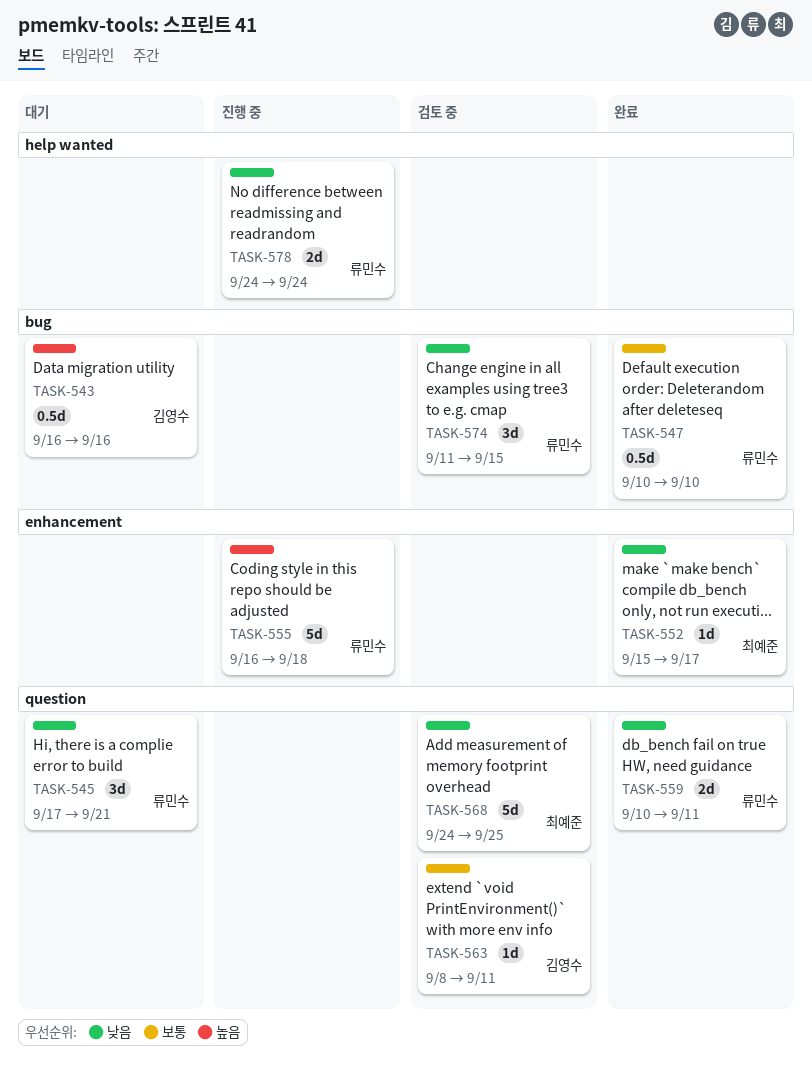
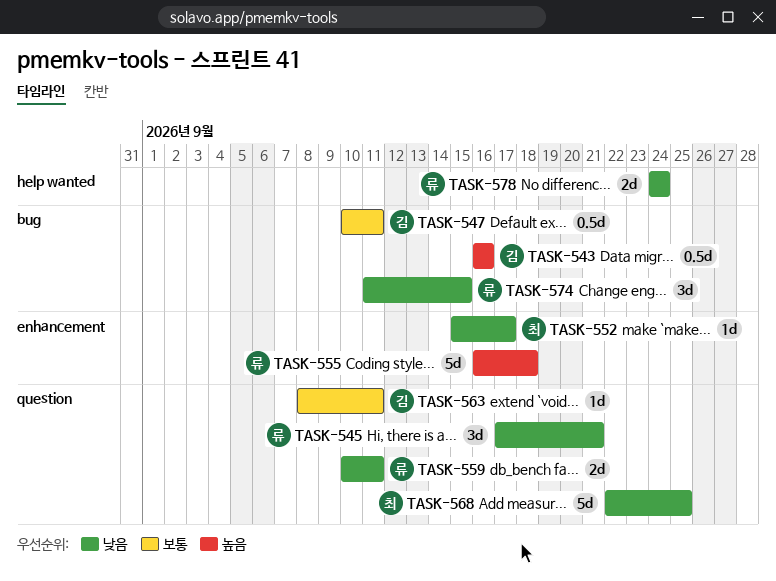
TASK-547, owner: 류민수 -> 김영수
TASK-547, due: Sep 10 -> Sep 11
TASK-568, start: Sep 24 -> Sep 22

